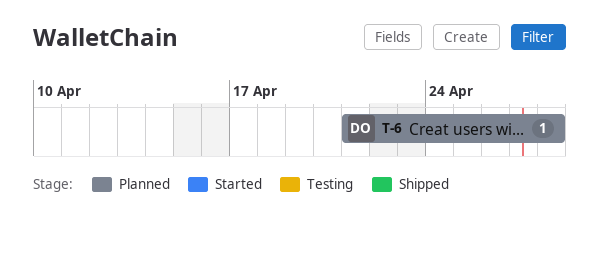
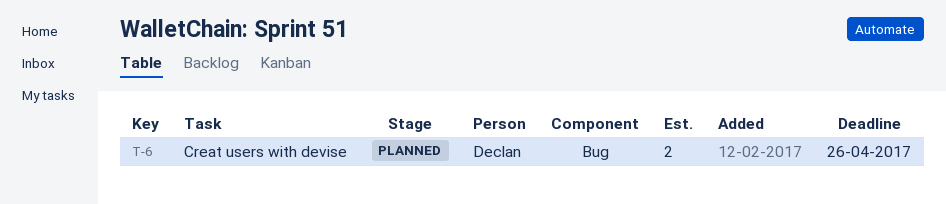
T-6, estimate: 1 -> 2
T-6, due: Apr 28 -> Apr 26

